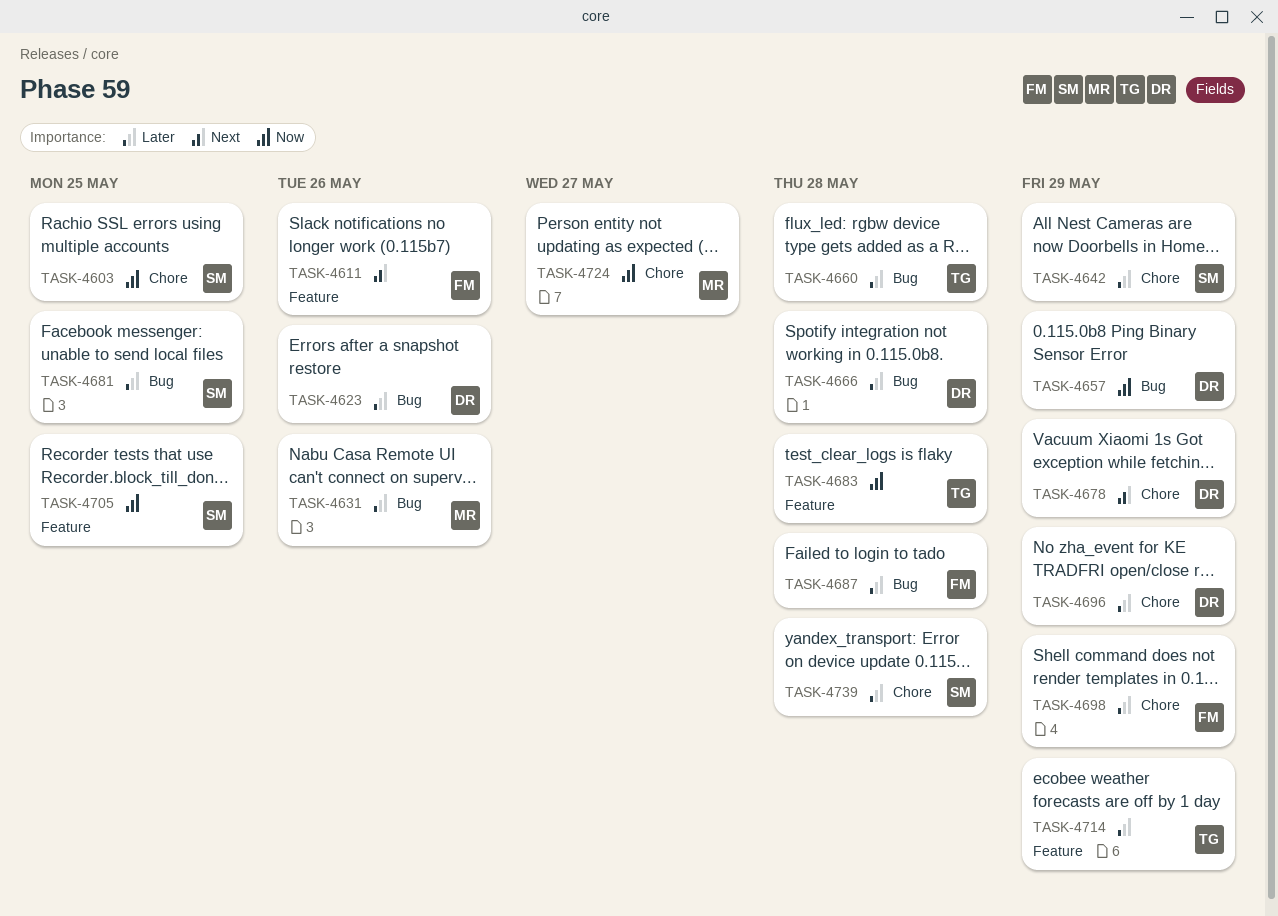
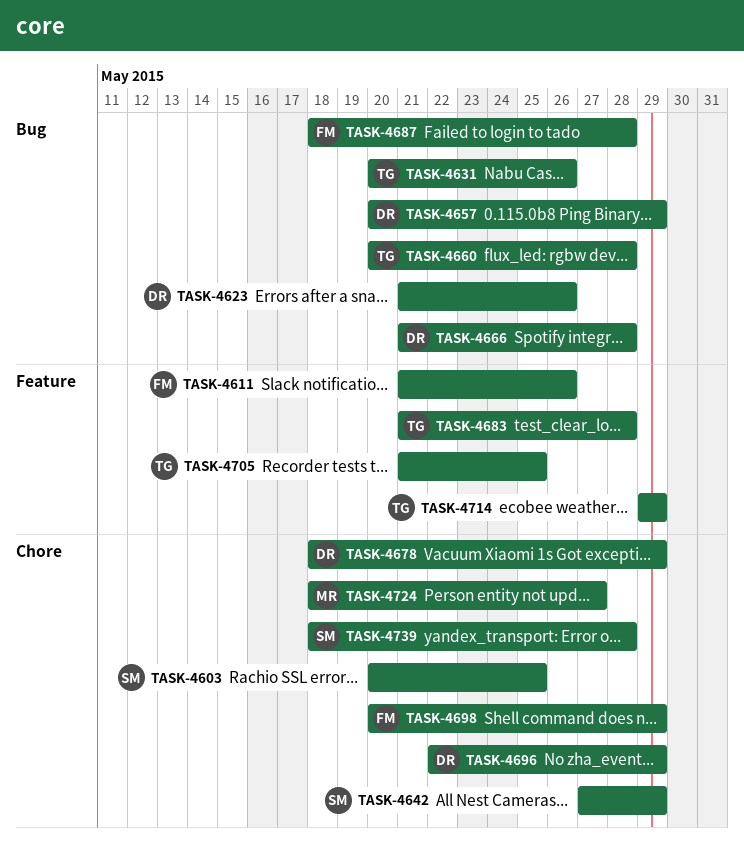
TASK-4631, owner: MR -> TG
TASK-4681: present -> none
TASK-4705, owner: SM -> TG

